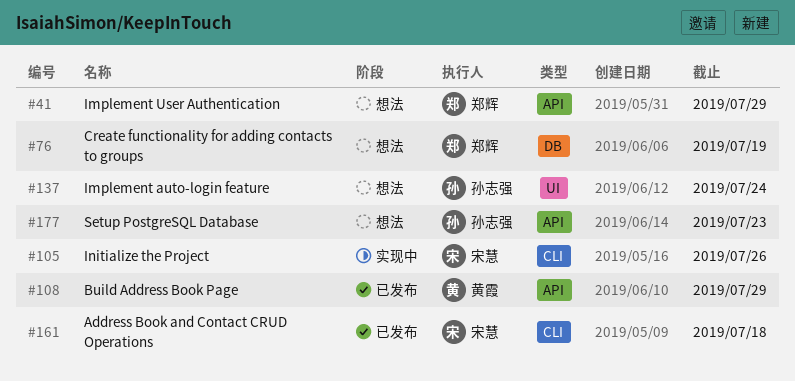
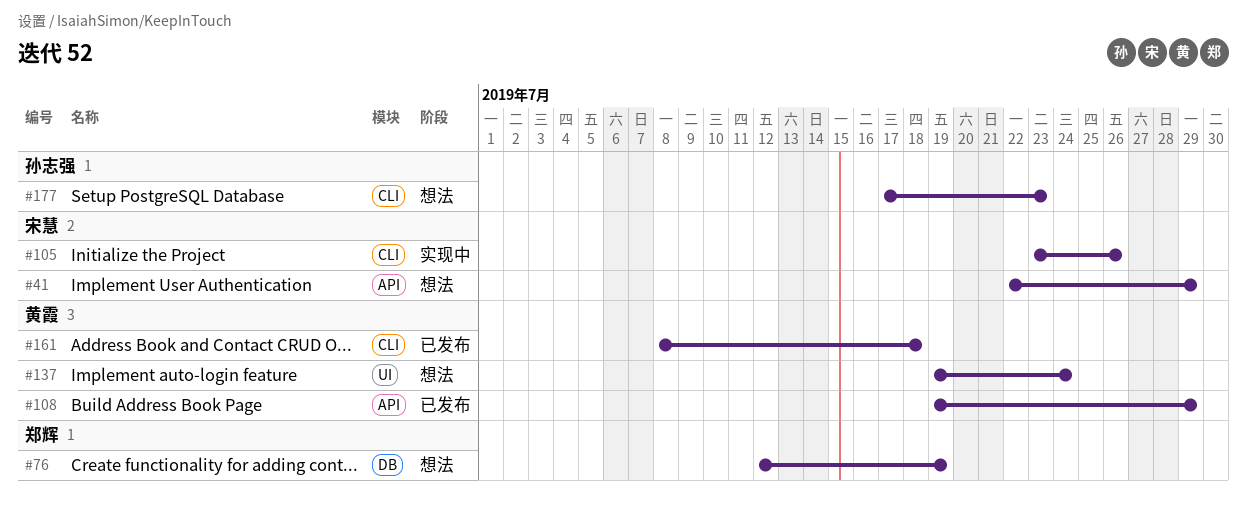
#41, owner: 郑辉 -> 宋慧
#137, owner: 孙志强 -> 黄霞
#161, owner: 宋慧 -> 黄霞
#177, label: API -> CLI

